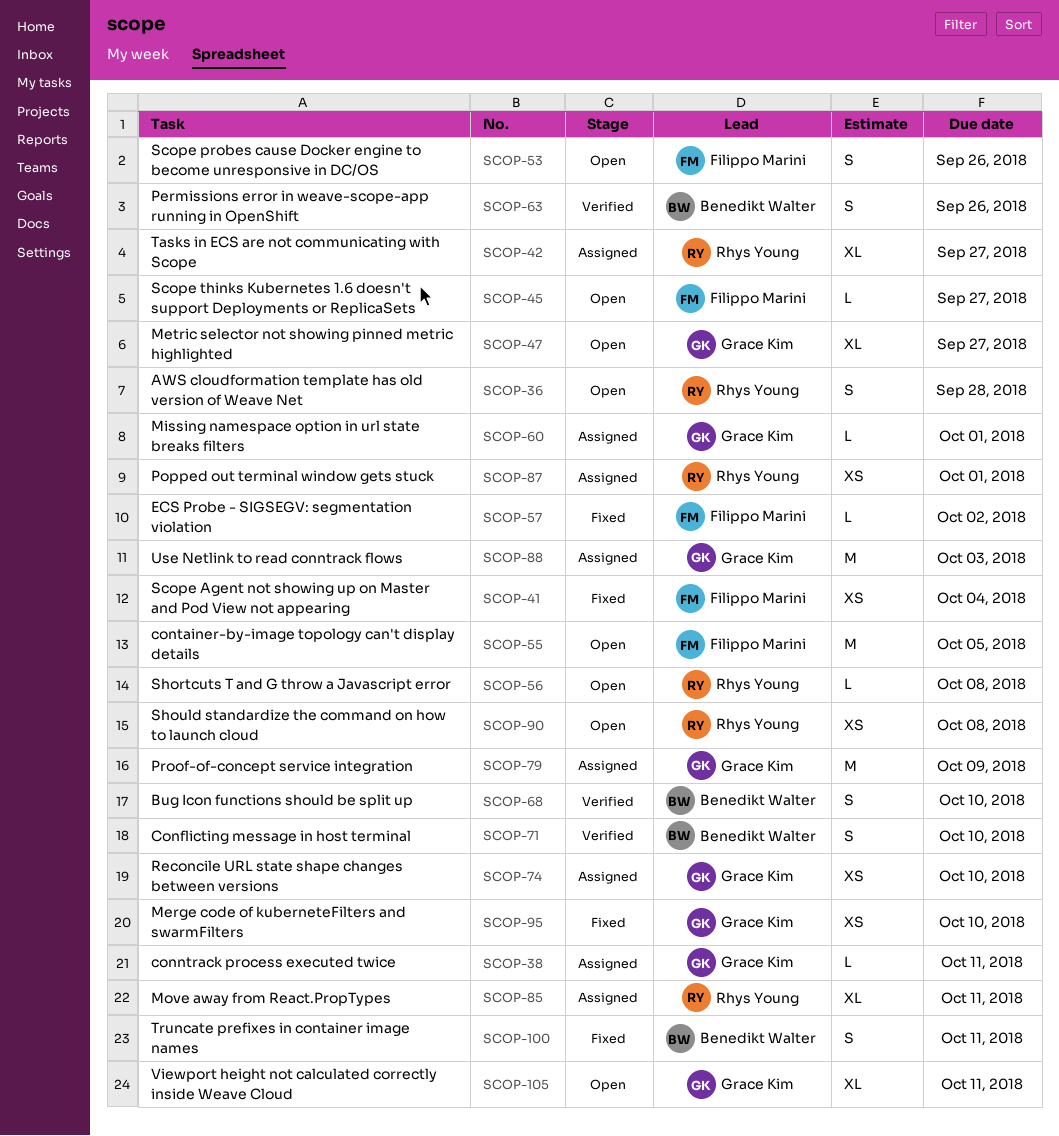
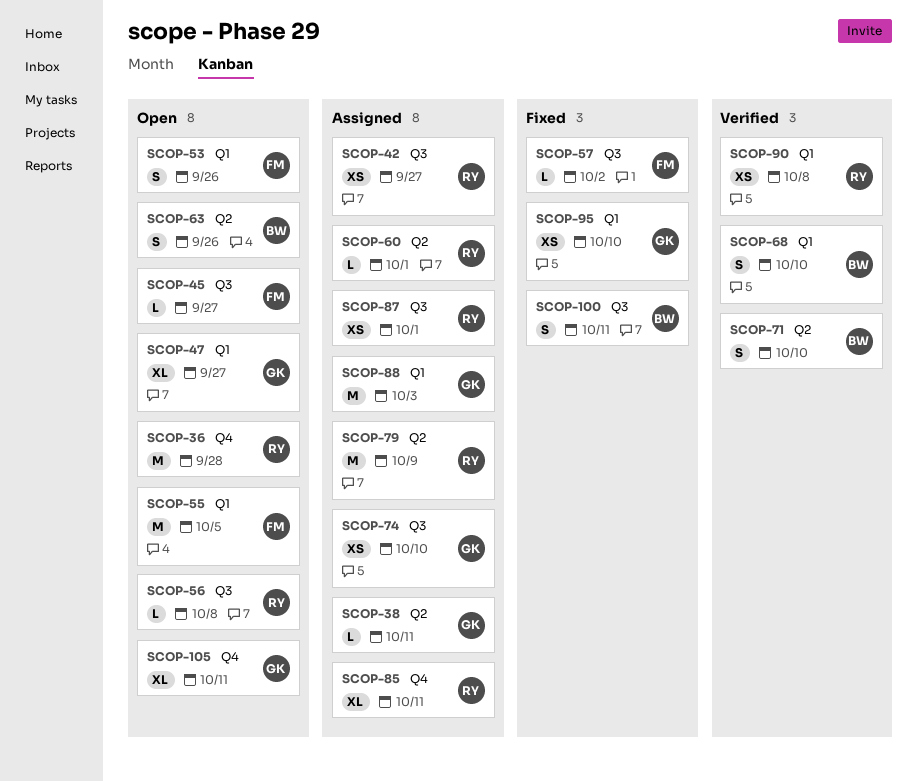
SCOP-36, estimate: S -> M
SCOP-41: present -> none
SCOP-42, estimate: XL -> XS
SCOP-60, owner: Grace Kim -> Rhys Young
SCOP-63, status: Verified -> Open
SCOP-79, owner: Grace Kim -> Rhys Young
SCOP-90, status: Open -> Verified

